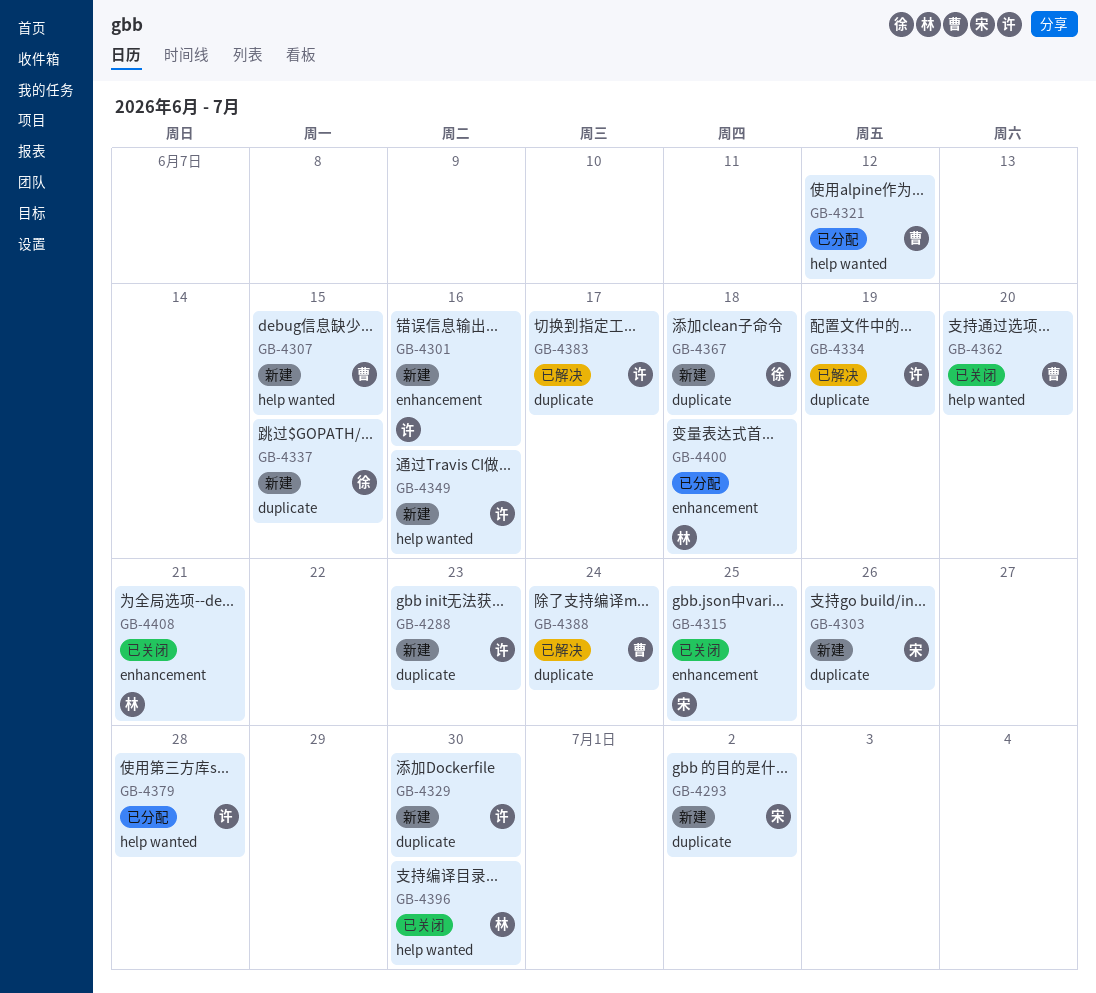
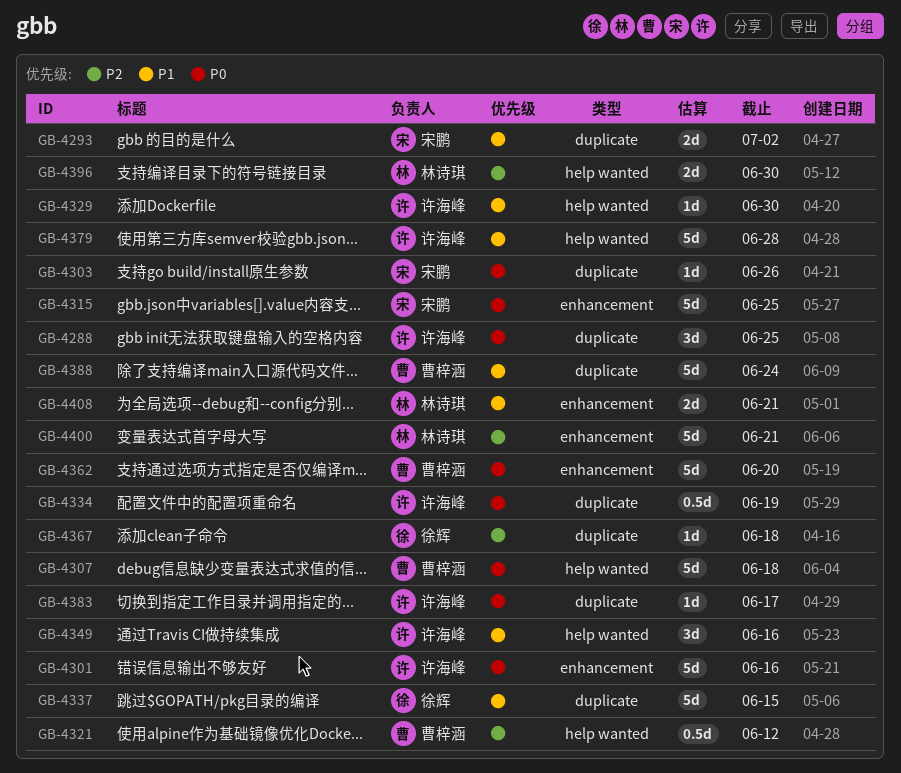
GB-4288, due: Jun 23 -> Jun 25
GB-4307, due: Jun 15 -> Jun 18
GB-4329, label: duplicate -> help wanted
GB-4362, label: help wanted -> enhancement
GB-4400, due: Jun 18 -> Jun 21

